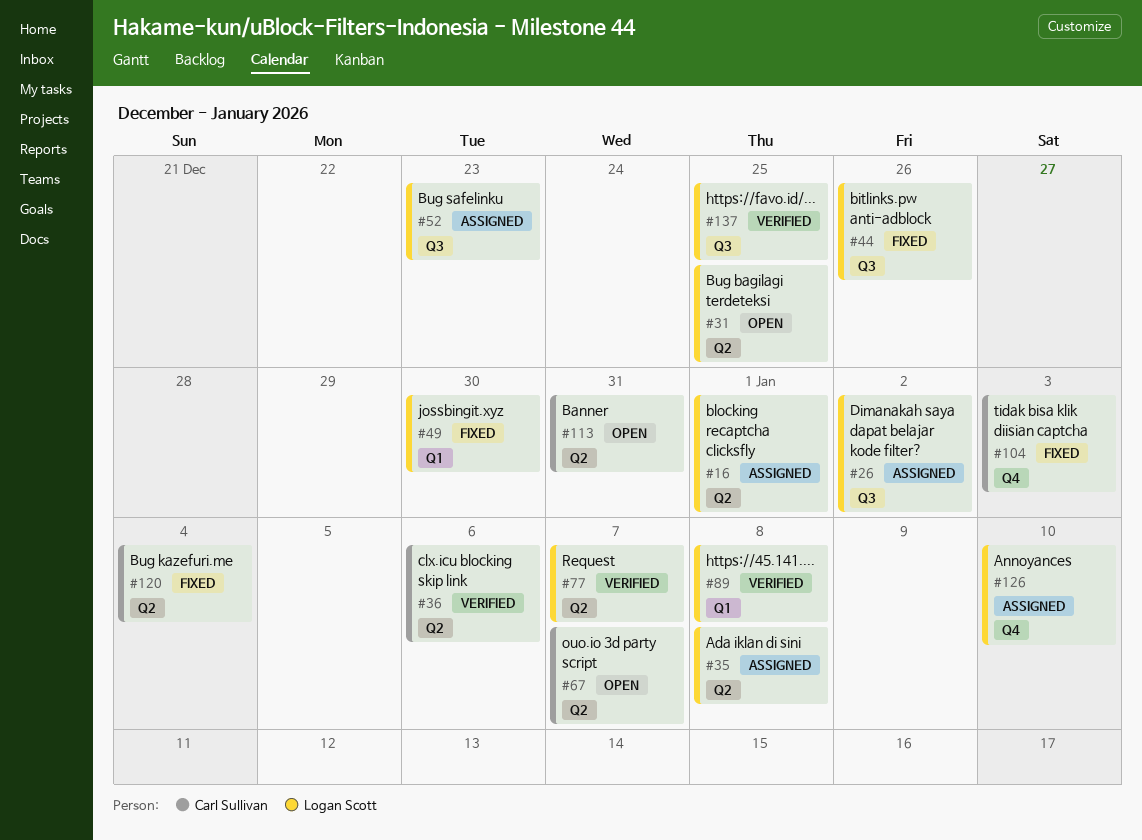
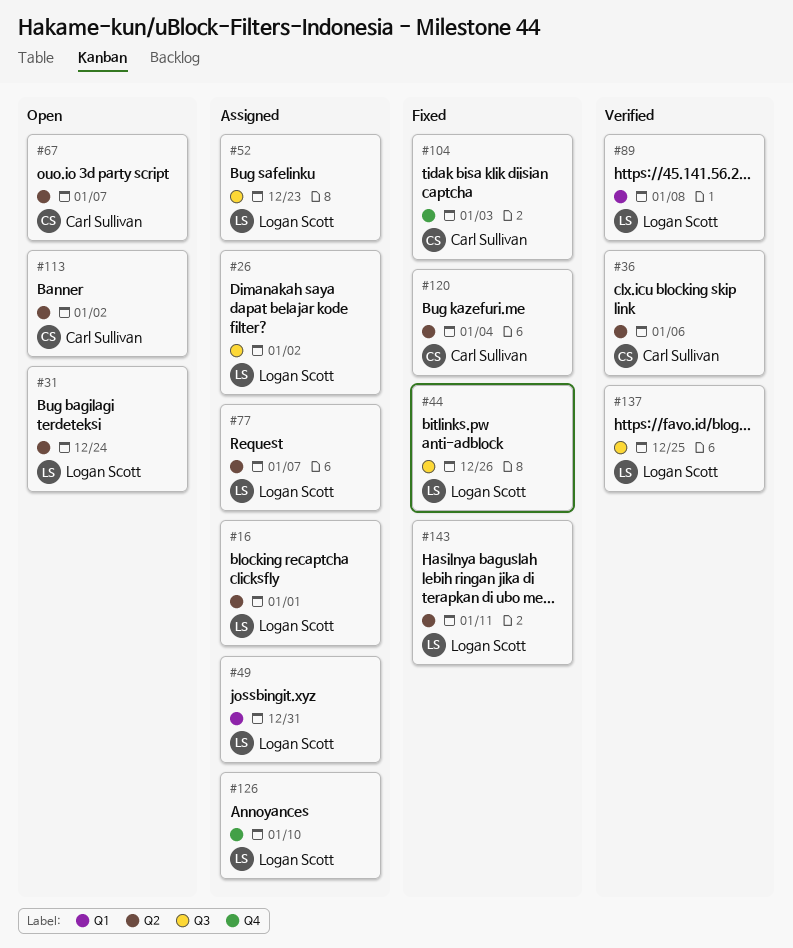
#31, due: Dec 25 -> Dec 24
#35: present -> none
#49, status: Fixed -> Assigned
#49, due: Dec 30 -> Dec 31
#77, status: Verified -> Assigned
#113, due: Dec 31 -> Jan 2
#143: none -> present

